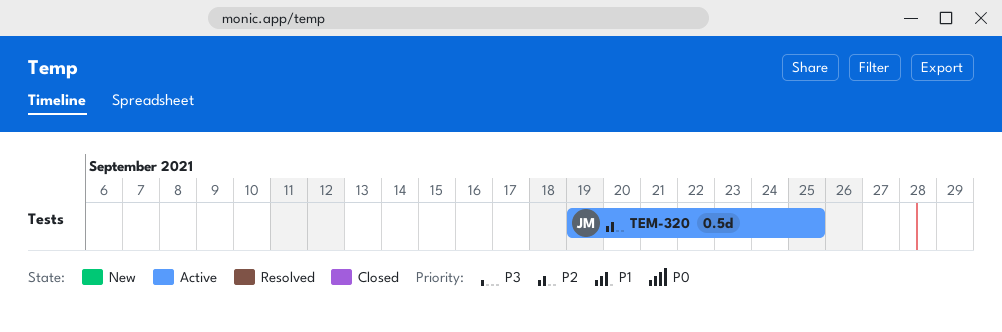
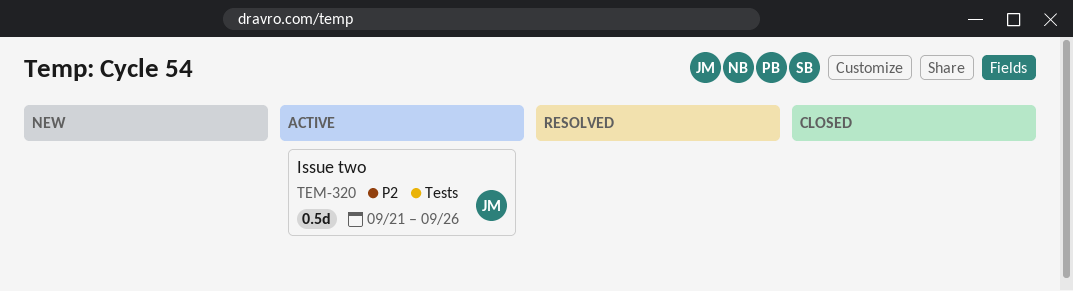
TEM-320, start: Sep 19 -> Sep 21
TEM-320, due: Sep 25 -> Sep 26

